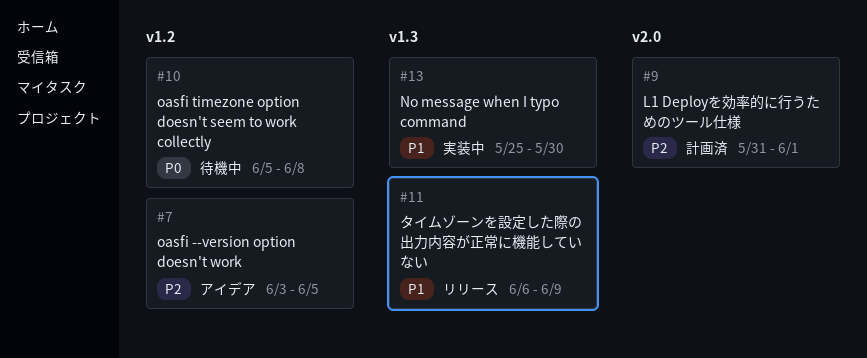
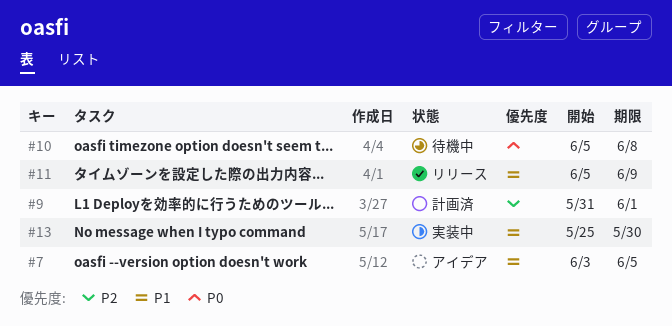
#7, priority: P2 -> P1
#11, start: Jun 6 -> Jun 5

